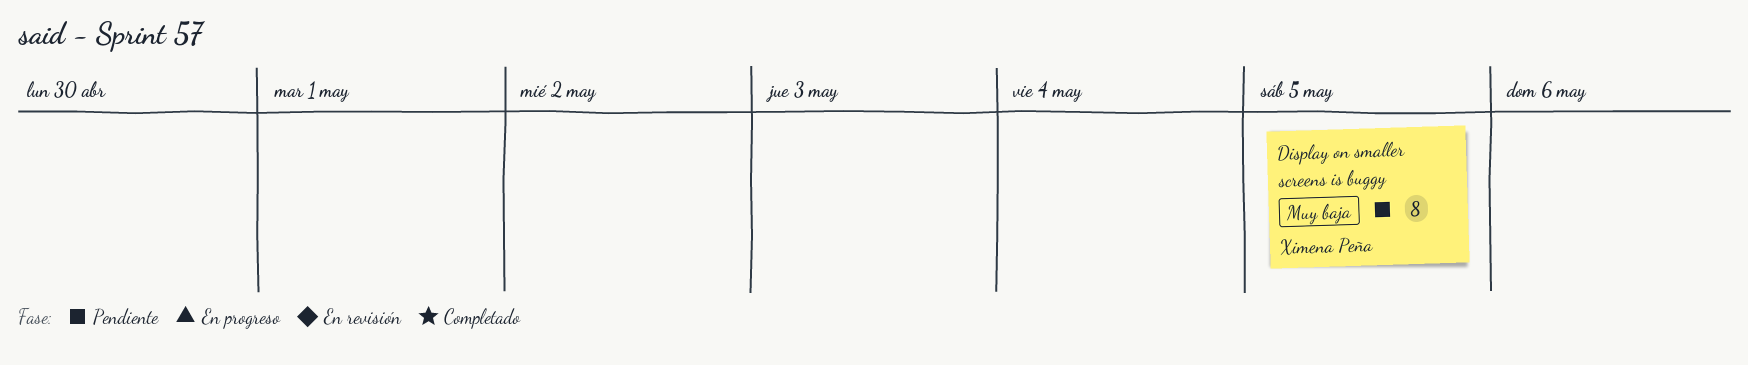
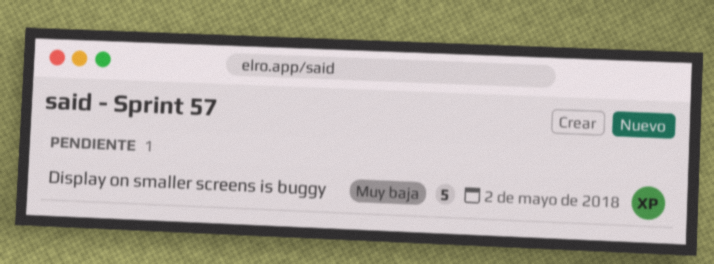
Display on smaller screens is buggy, estimate: 8 -> 5
Display on smaller screens is buggy, due: May 5 -> May 2

